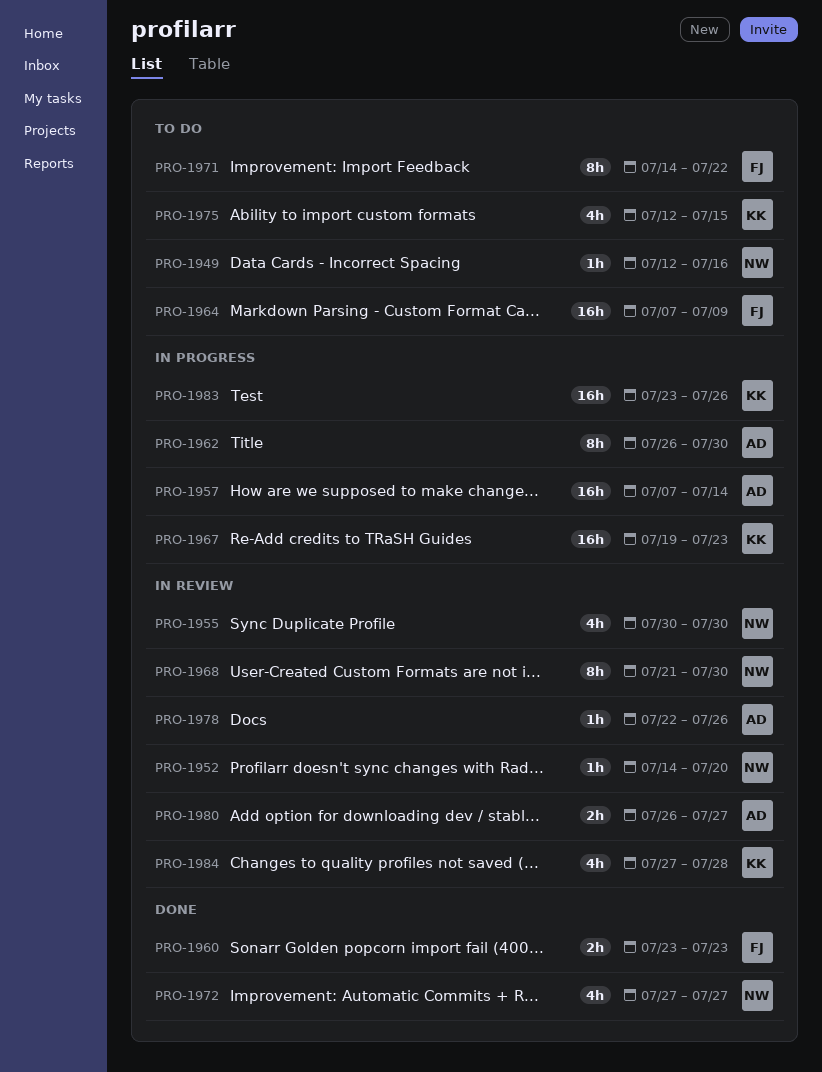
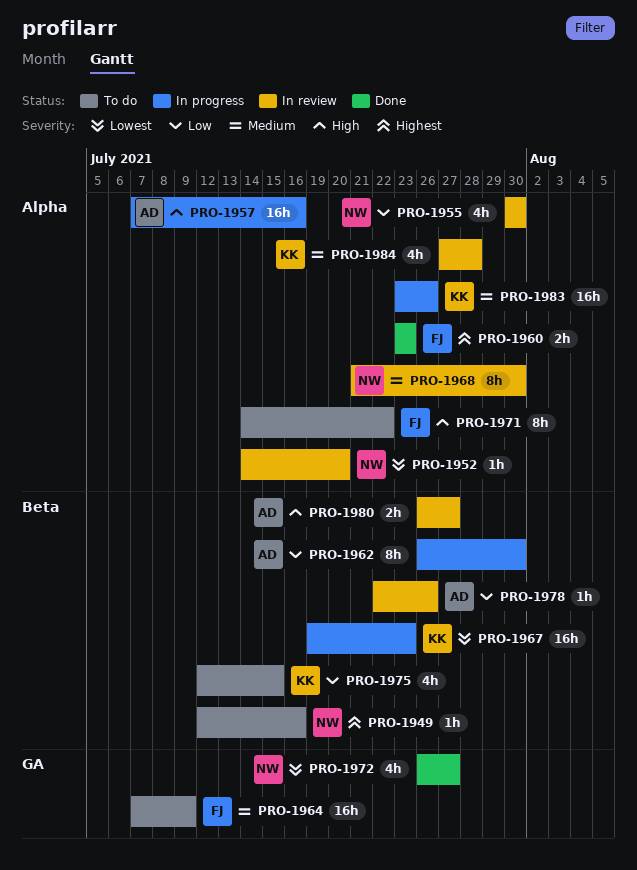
PRO-1957, due: Jul 14 -> Jul 16
PRO-1972, start: Jul 27 -> Jul 26

